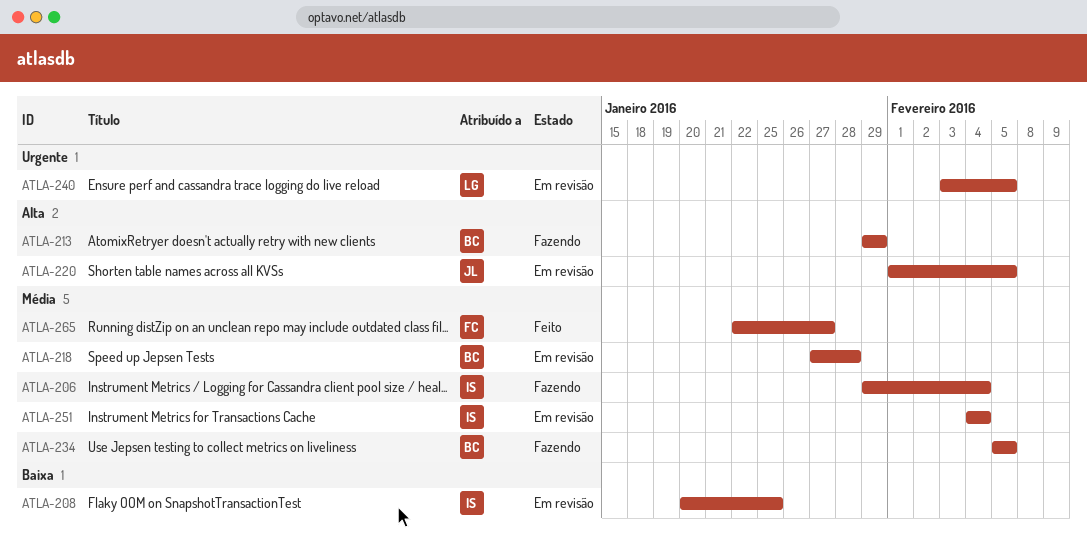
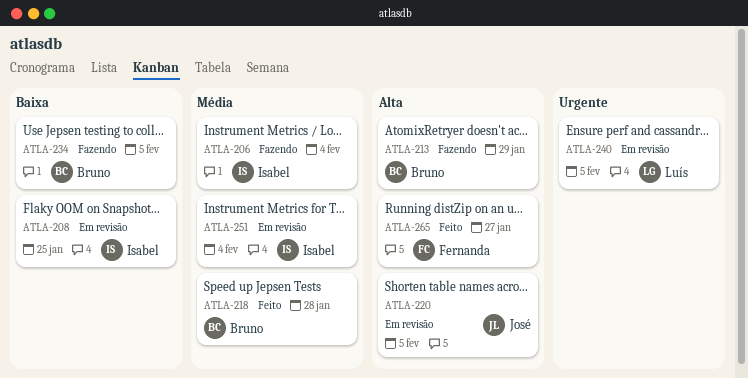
ATLA-218, status: Em revisão -> Feito
ATLA-234, priority: Média -> Baixa
ATLA-265, priority: Média -> Alta

